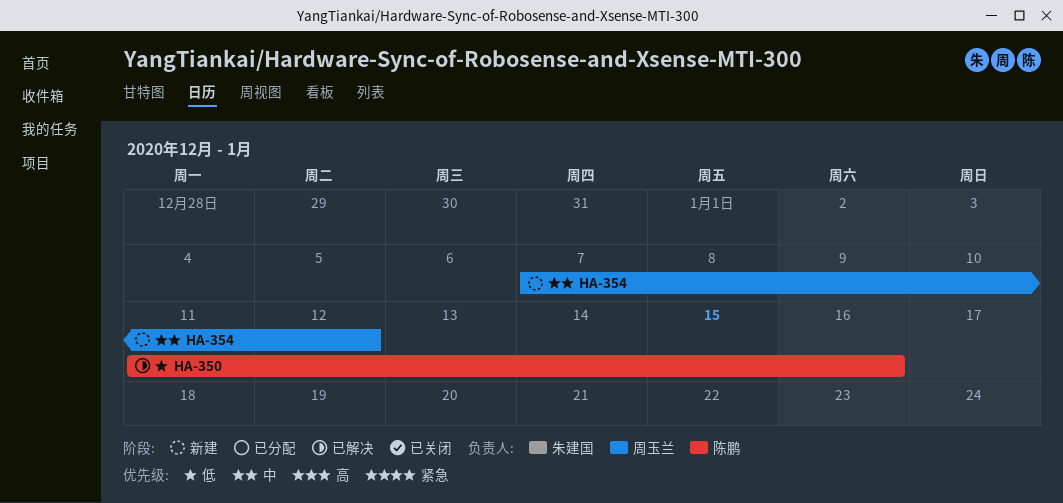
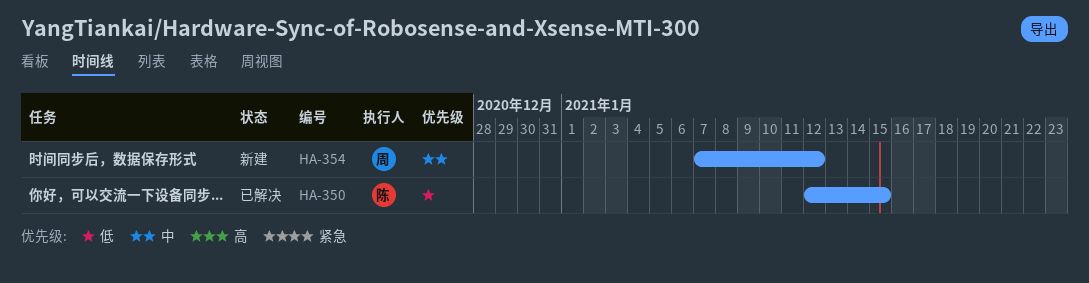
HA-350, start: Jan 11 -> Jan 12
HA-350, due: Jan 16 -> Jan 15

